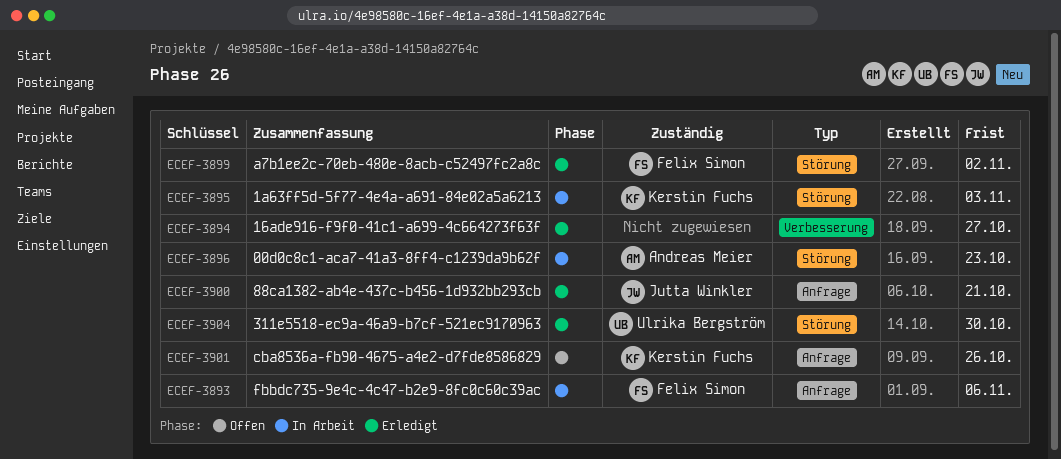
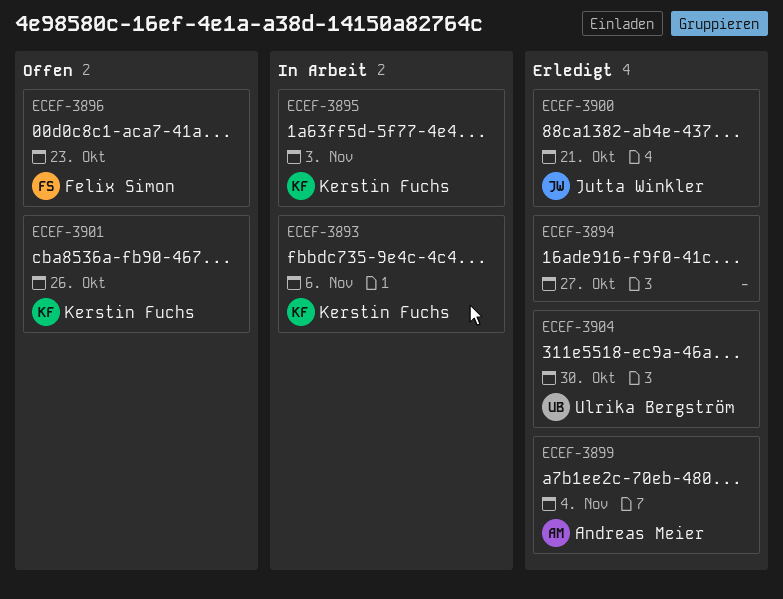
ECEF-3893, owner: Felix Simon -> Kerstin Fuchs
ECEF-3896, status: In Arbeit -> Offen
ECEF-3896, owner: Andreas Meier -> Felix Simon
ECEF-3899, owner: Felix Simon -> Andreas Meier
ECEF-3899, due: Nov 2 -> Nov 4

